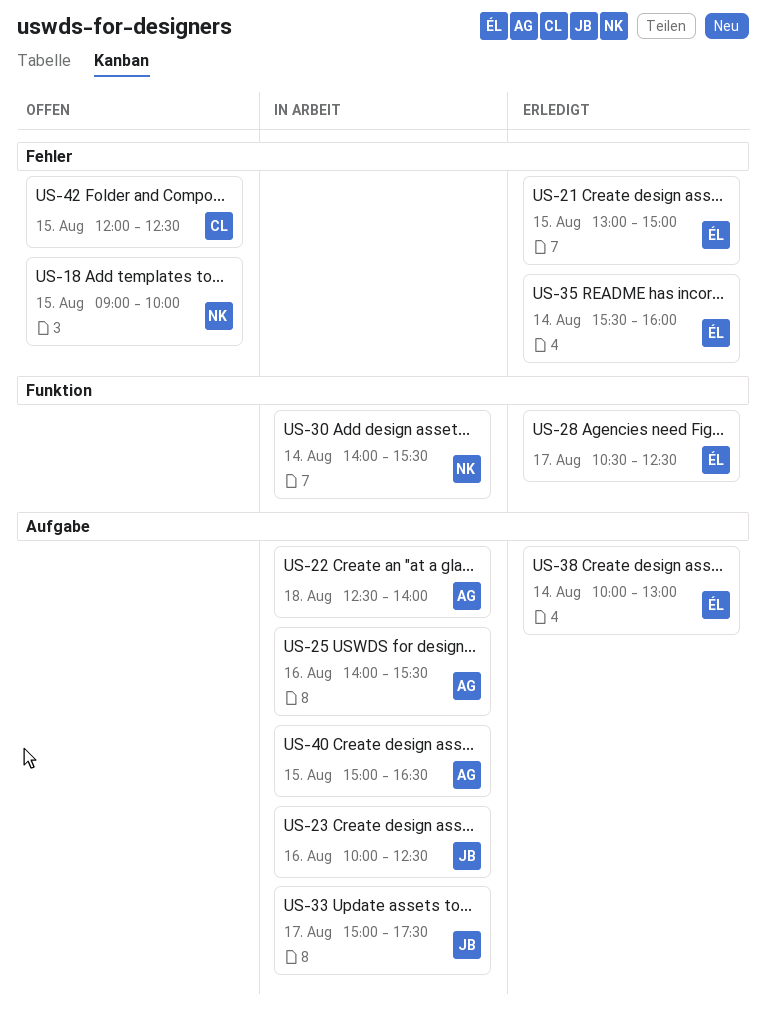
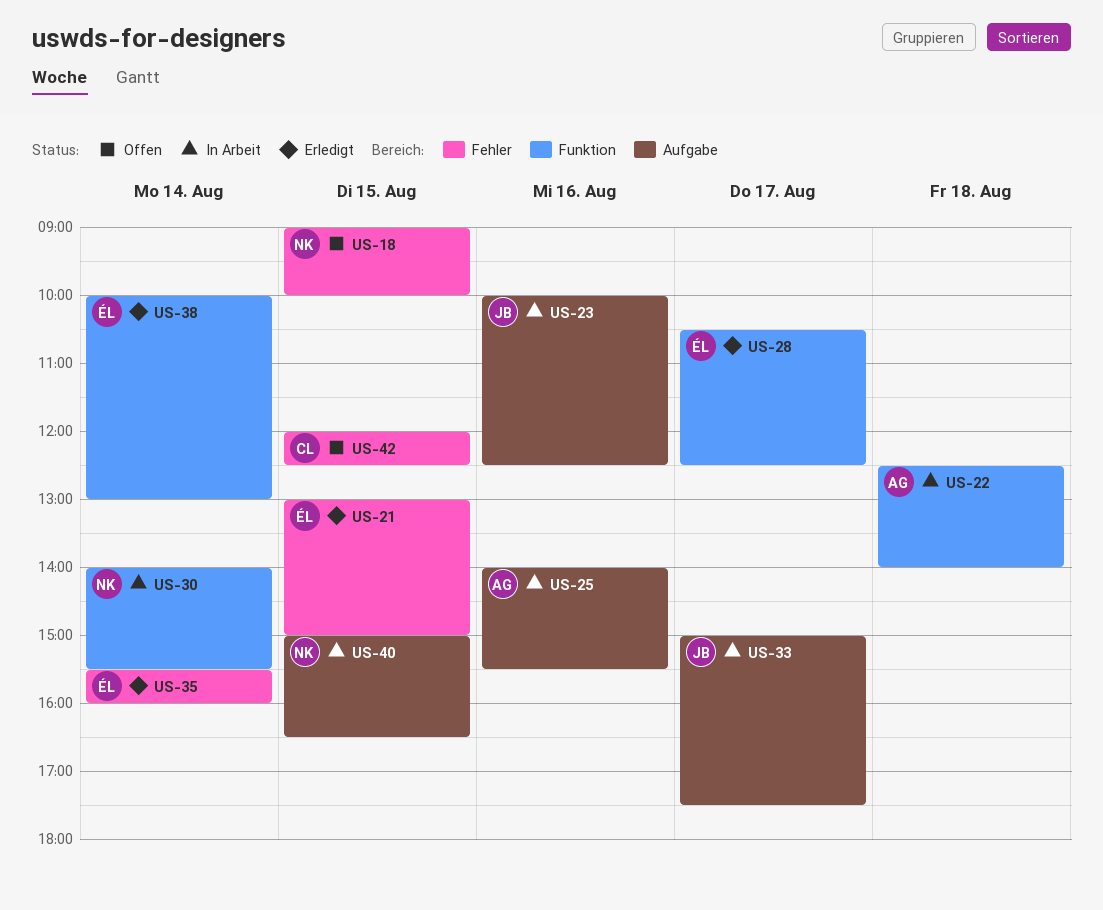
US-22, label: Aufgabe -> Funktion
US-38, label: Aufgabe -> Funktion
US-40, owner: AG -> NK

